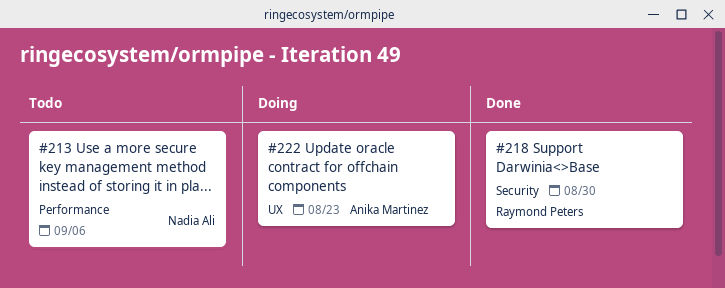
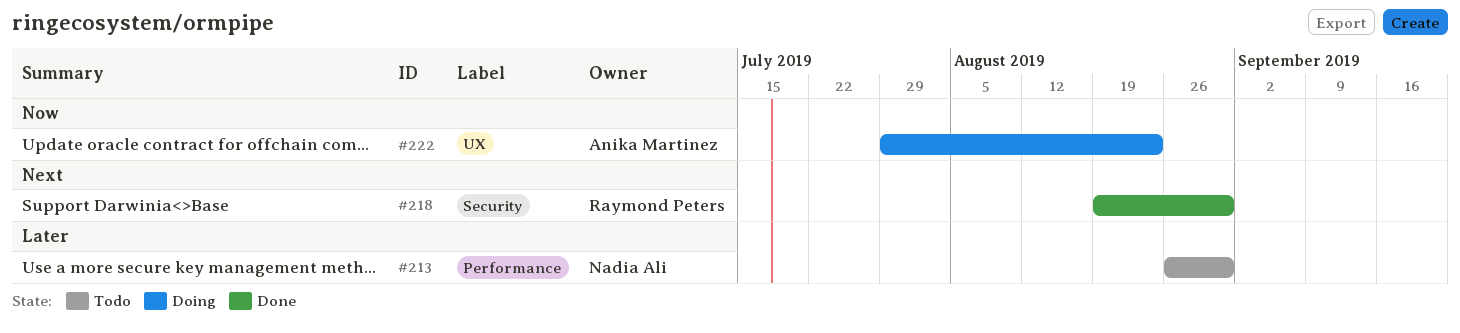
#213, due: Sep 6 -> Aug 30

